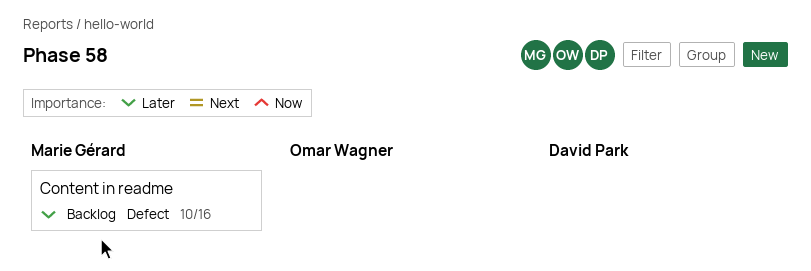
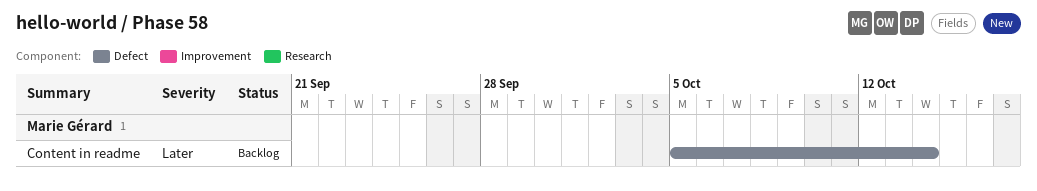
Content in readme, due: Oct 16 -> Oct 14

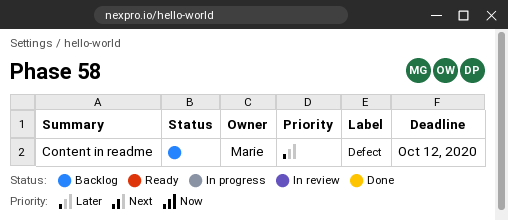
Content in readme, due: Oct 14 -> Oct 12

